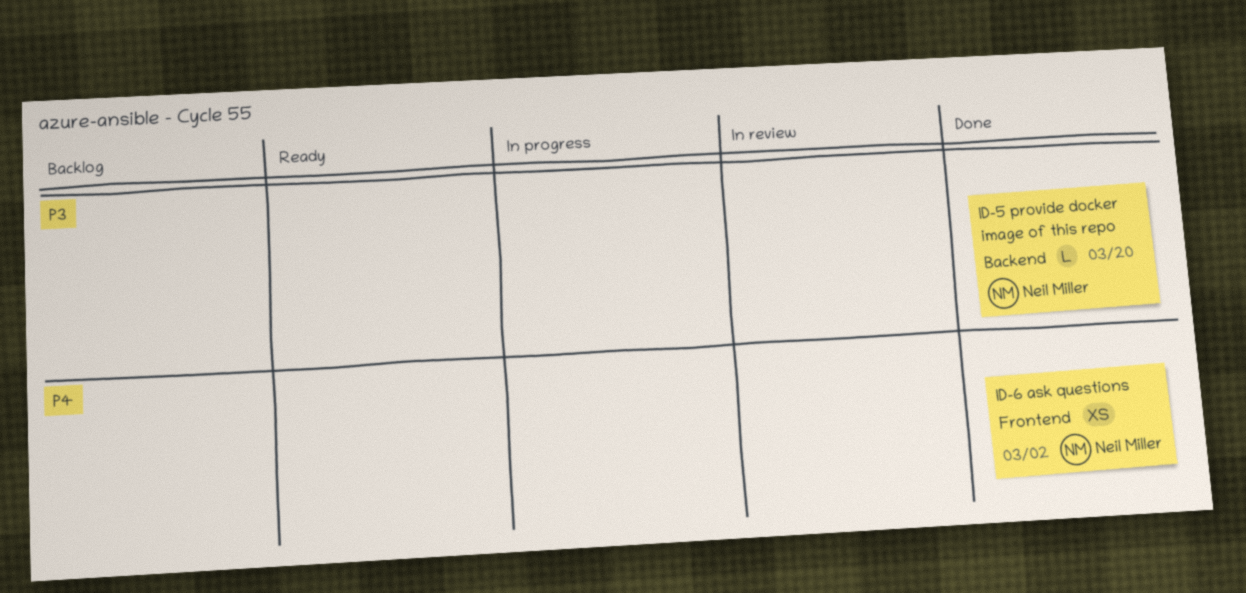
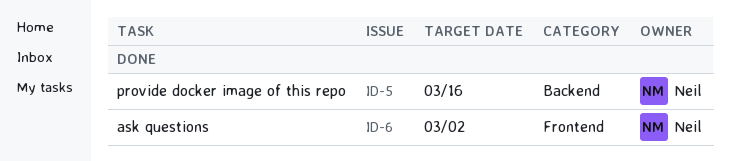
ID-5, due: Mar 20 -> Mar 16

